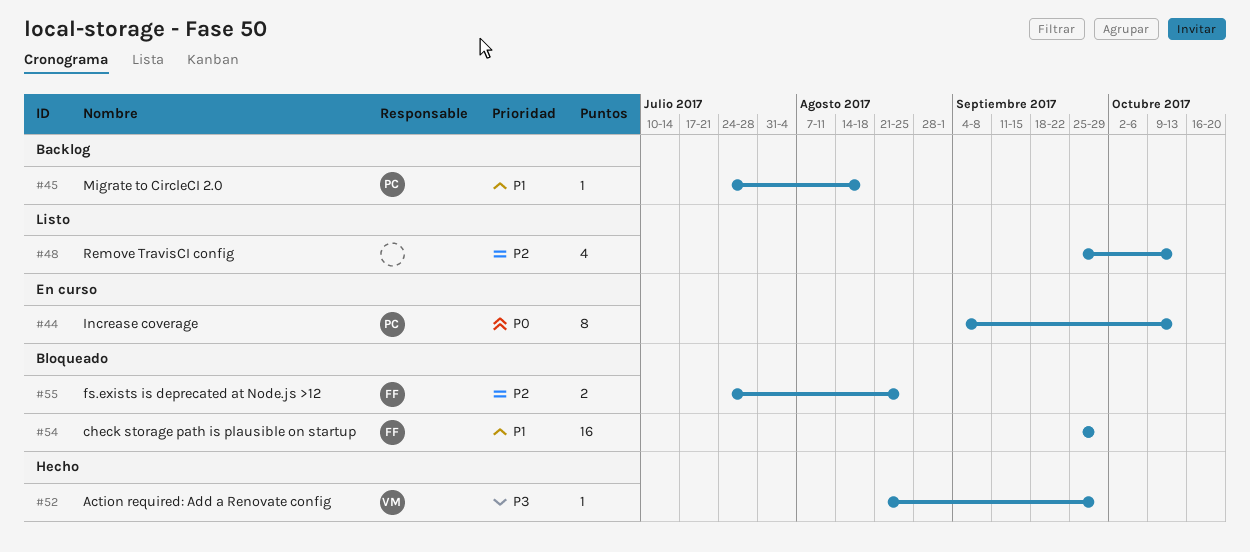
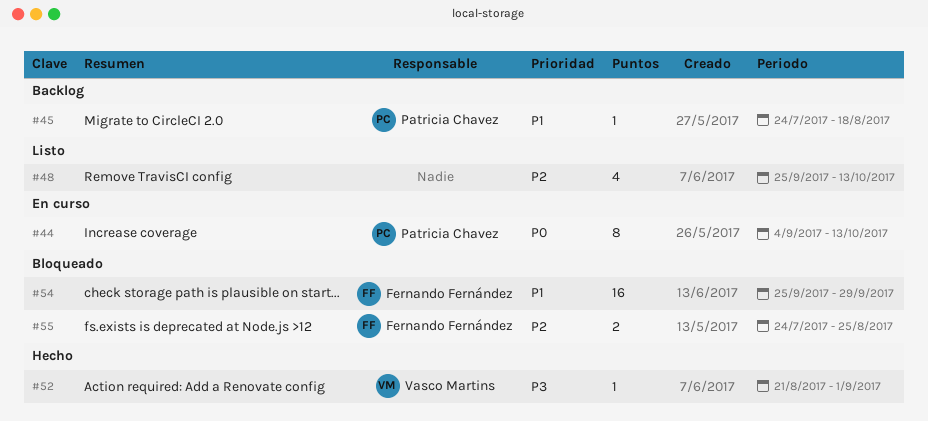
#52, due: Sep 29 -> Sep 1

